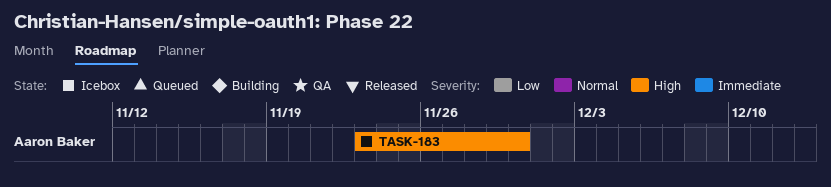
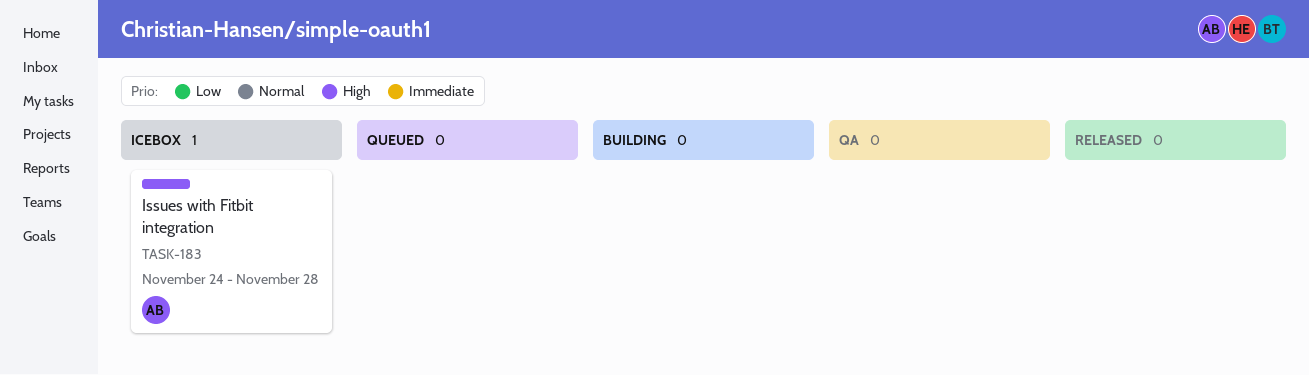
TASK-183, start: Nov 23 -> Nov 24
TASK-183, due: Nov 30 -> Nov 28

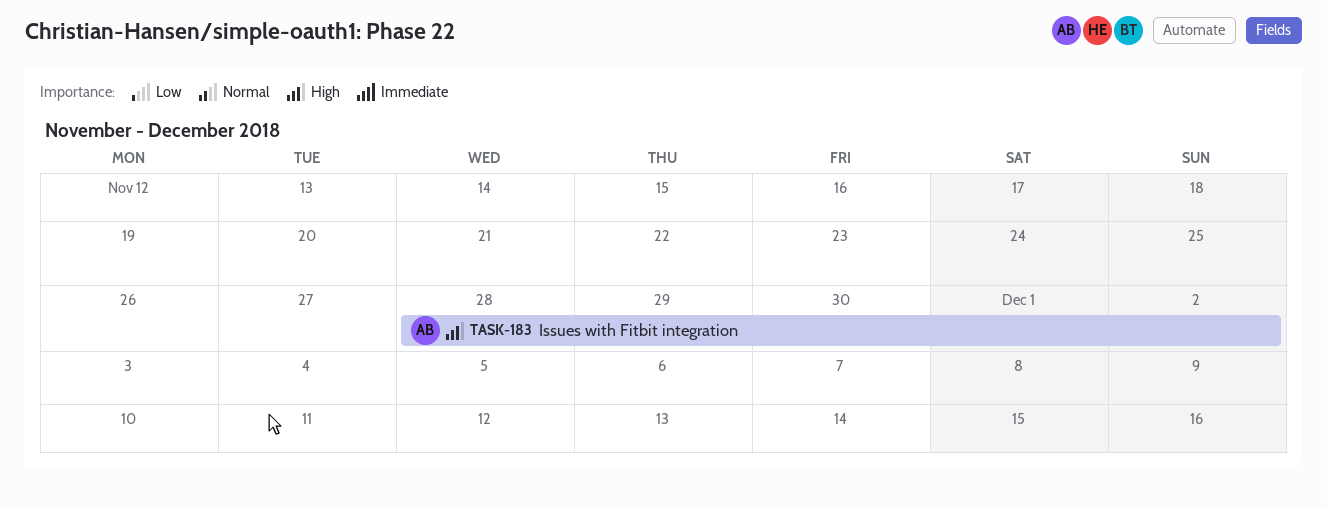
TASK-183, start: Nov 24 -> Nov 28
TASK-183, due: Nov 28 -> Dec 2

